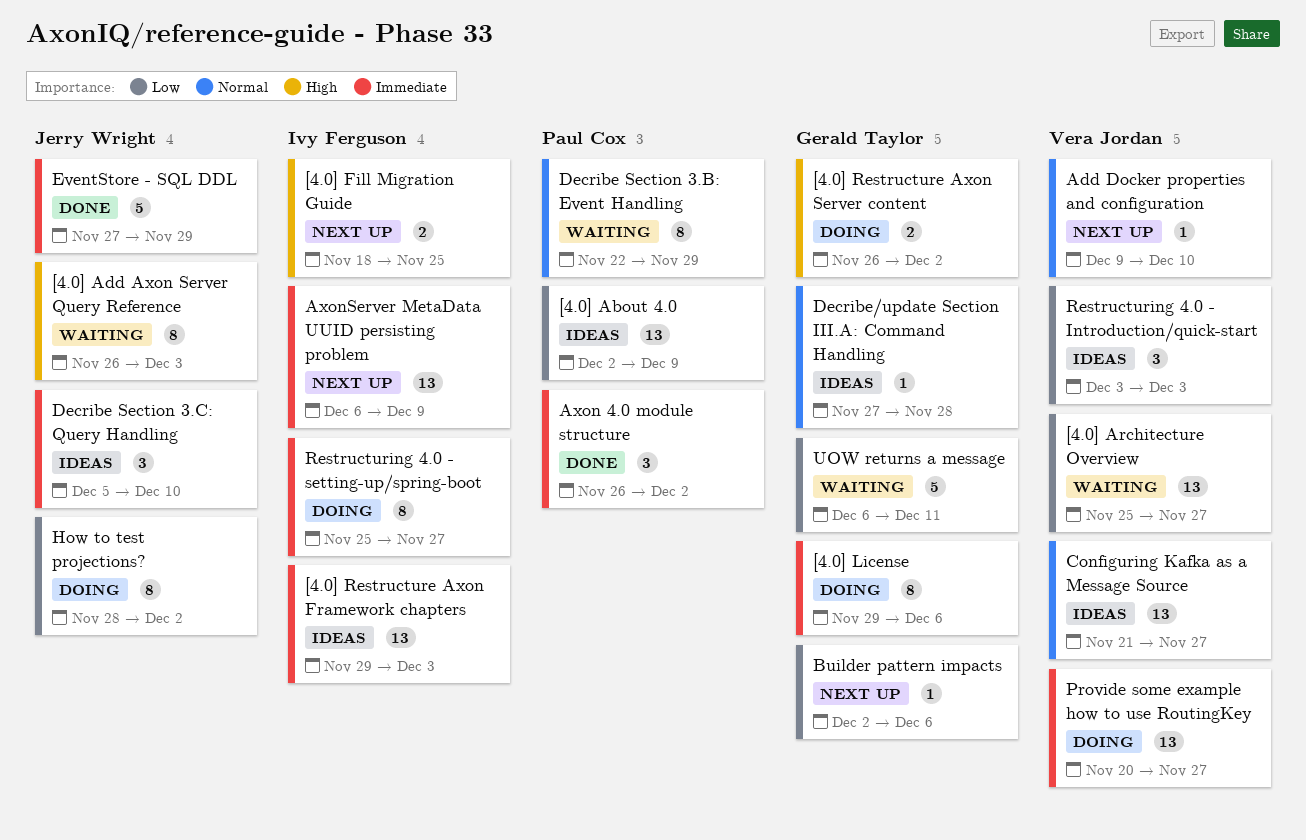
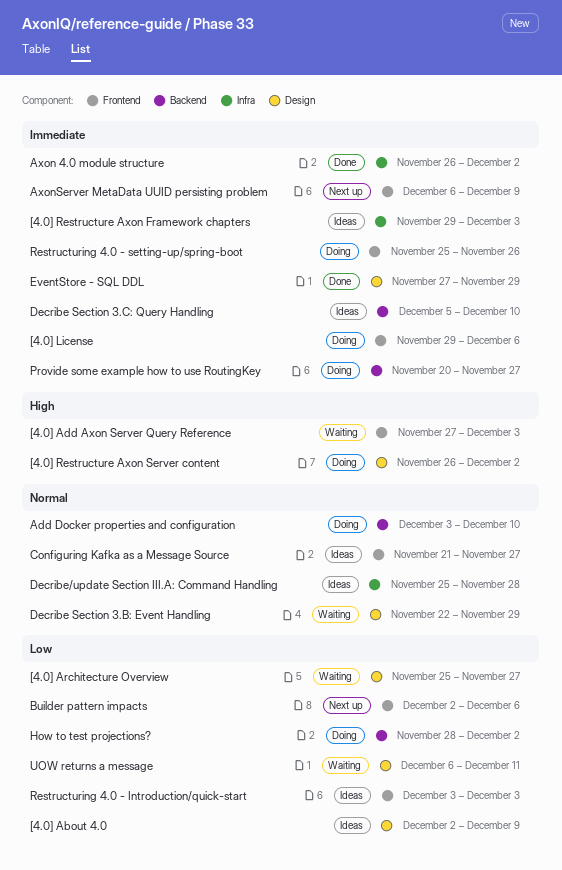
[4.0] Add Axon Server Query Reference, start: Nov 26 -> Nov 27
[4.0] Fill Migration Guide: present -> none
Add Docker properties and configuration, status: Next up -> Doing
Add Docker properties and configuration, start: Dec 9 -> Dec 3
Decribe/update Section III.A: Command Handling, start: Nov 27 -> Nov 25
Restructuring 4.0 - setting-up/spring-boot, due: Nov 27 -> Nov 26

